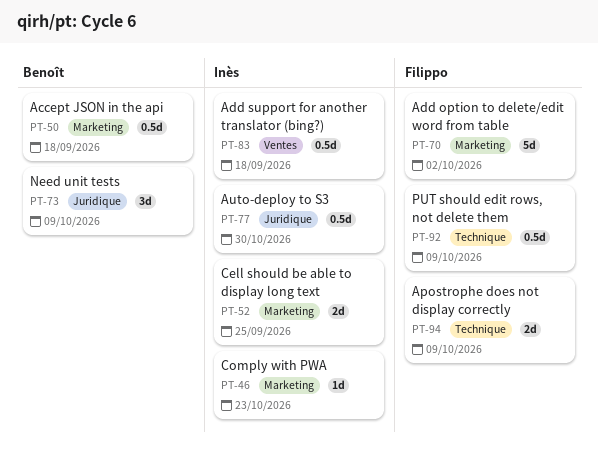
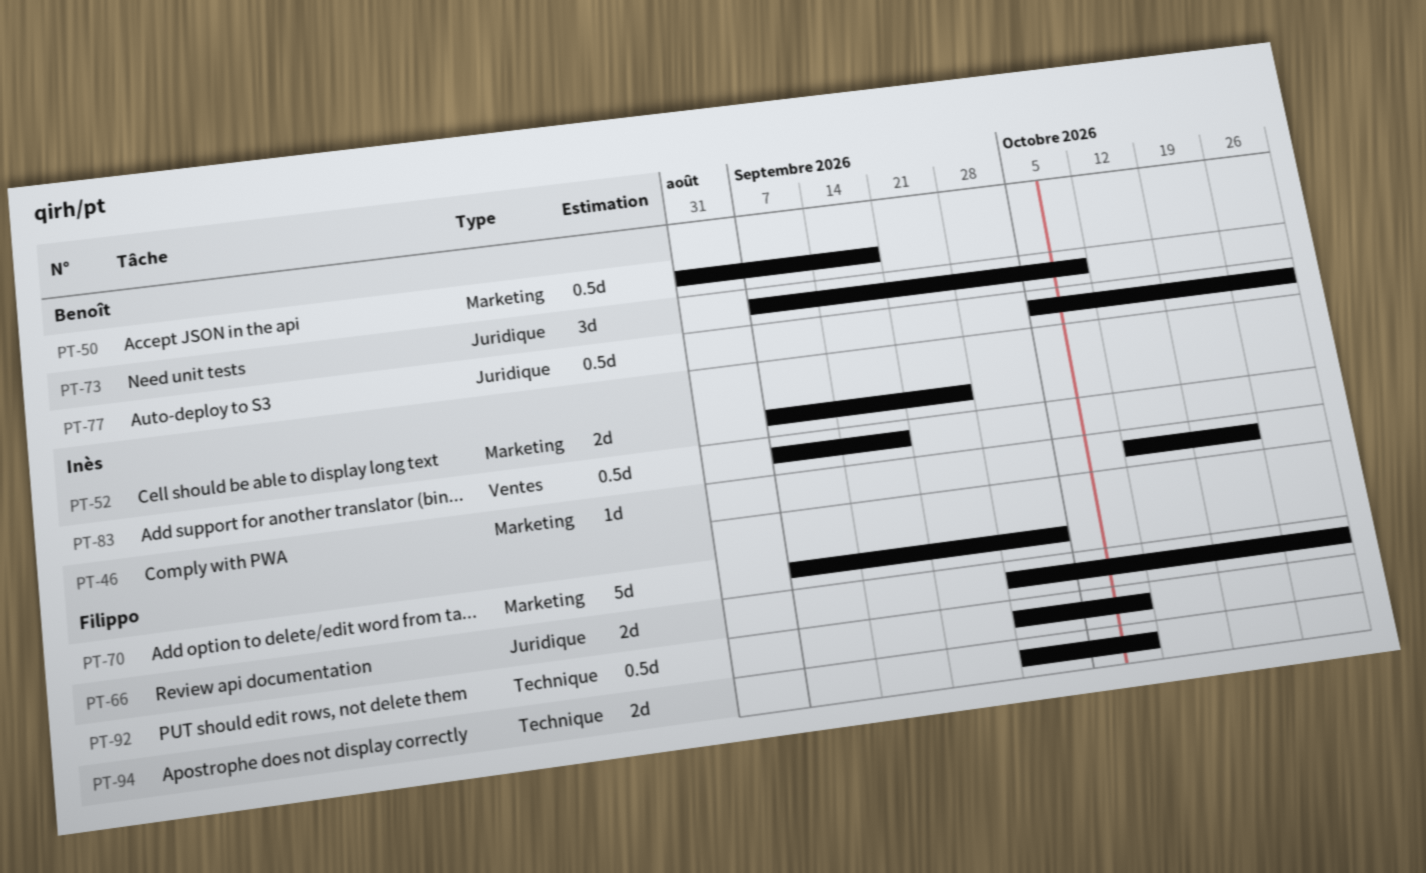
PT-66: none -> present
PT-77, owner: Inès -> Benoît

